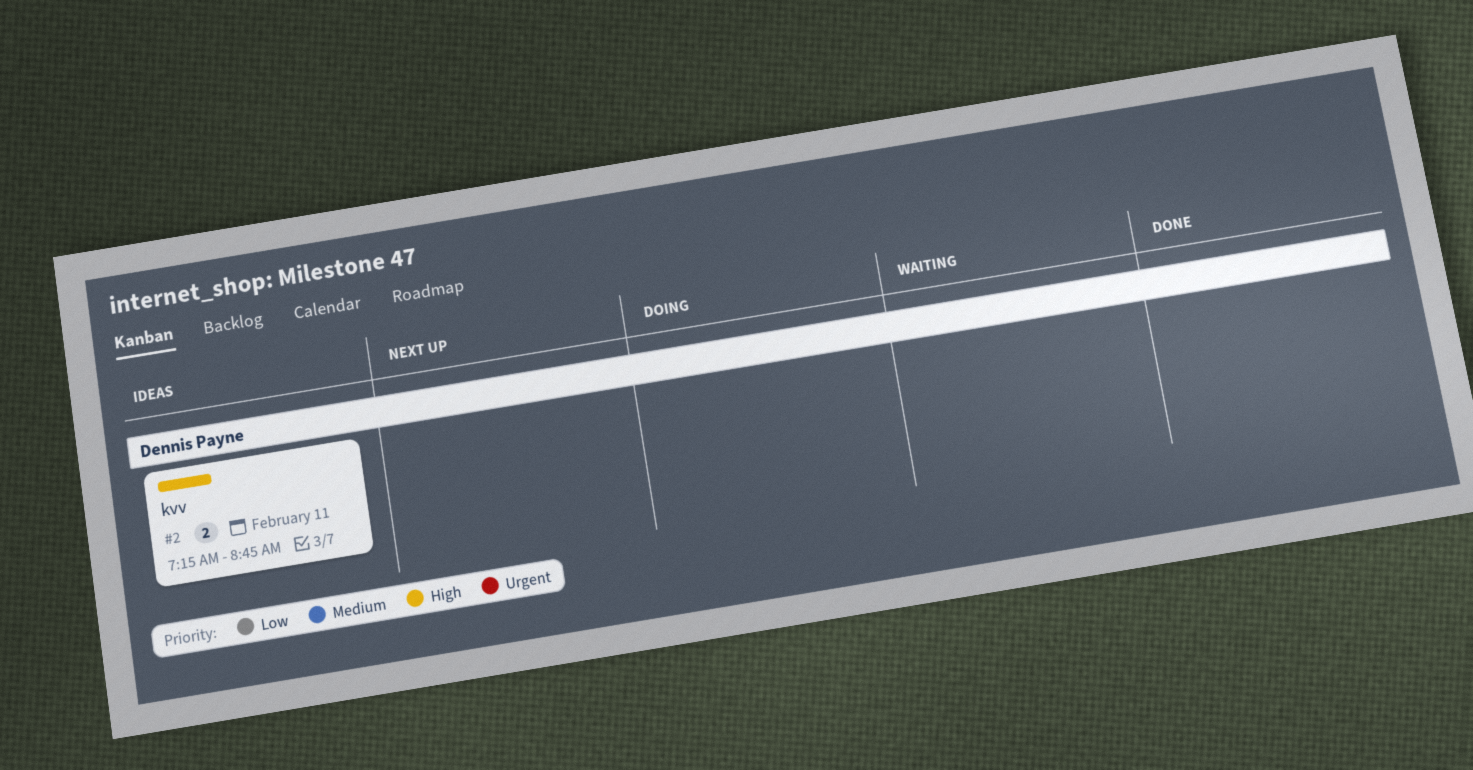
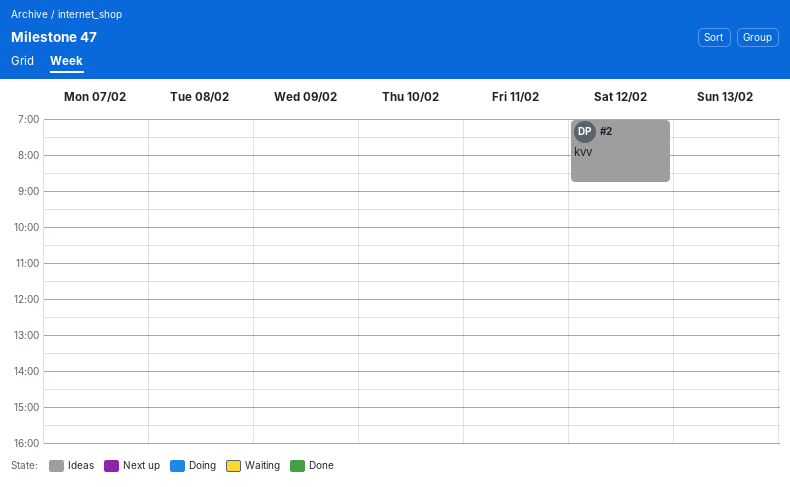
#2, day: Feb 11 -> Feb 12
#2, begins: 07:15 -> 07:00

